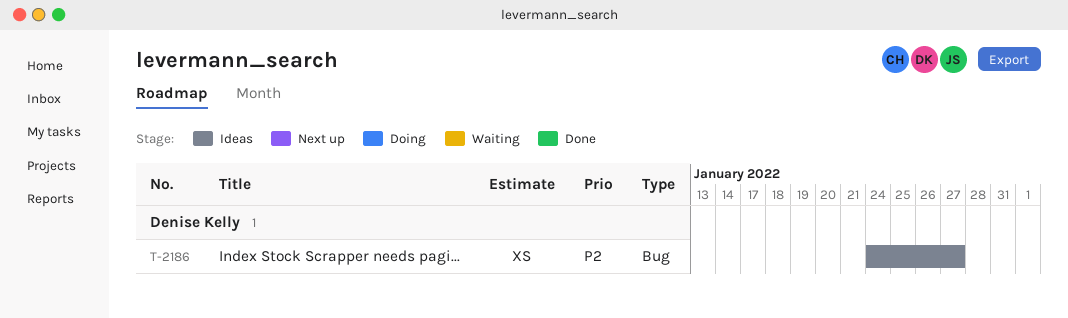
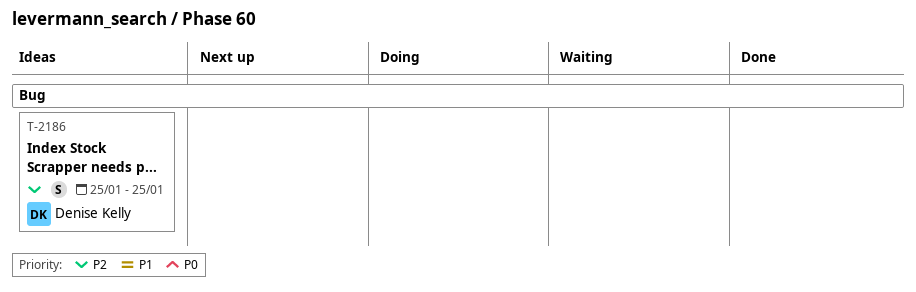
T-2186, estimate: XS -> S
T-2186, start: Jan 24 -> Jan 25
T-2186, due: Jan 27 -> Jan 25

